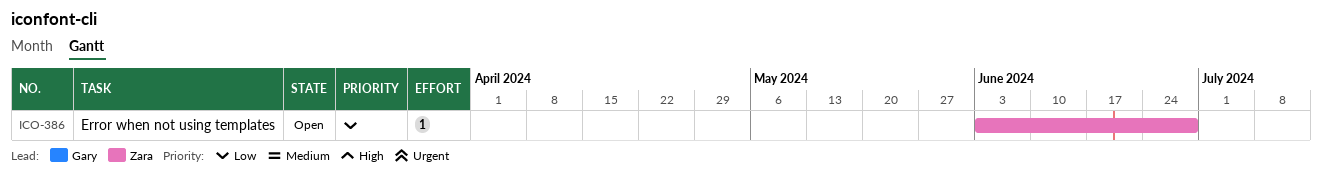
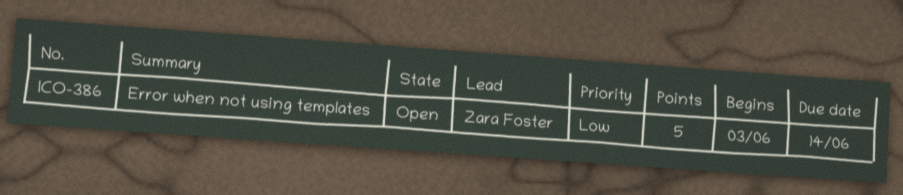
ICO-386, estimate: 1 -> 5
ICO-386, due: Jun 28 -> Jun 14

